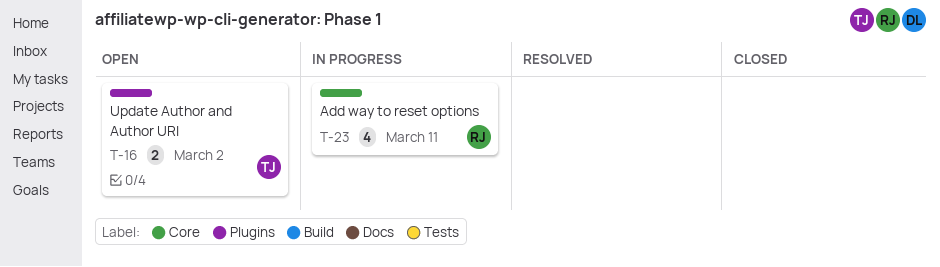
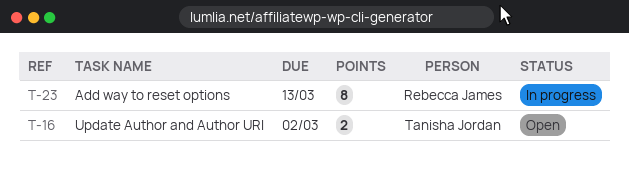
T-23, estimate: 4 -> 8
T-23, due: Mar 11 -> Mar 13

